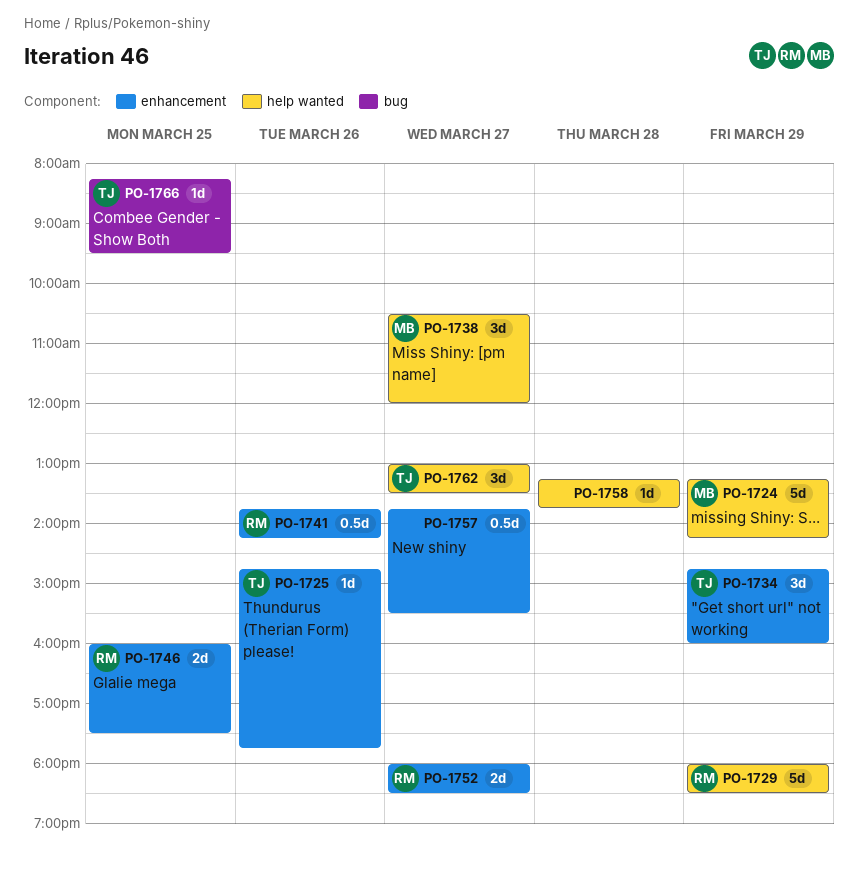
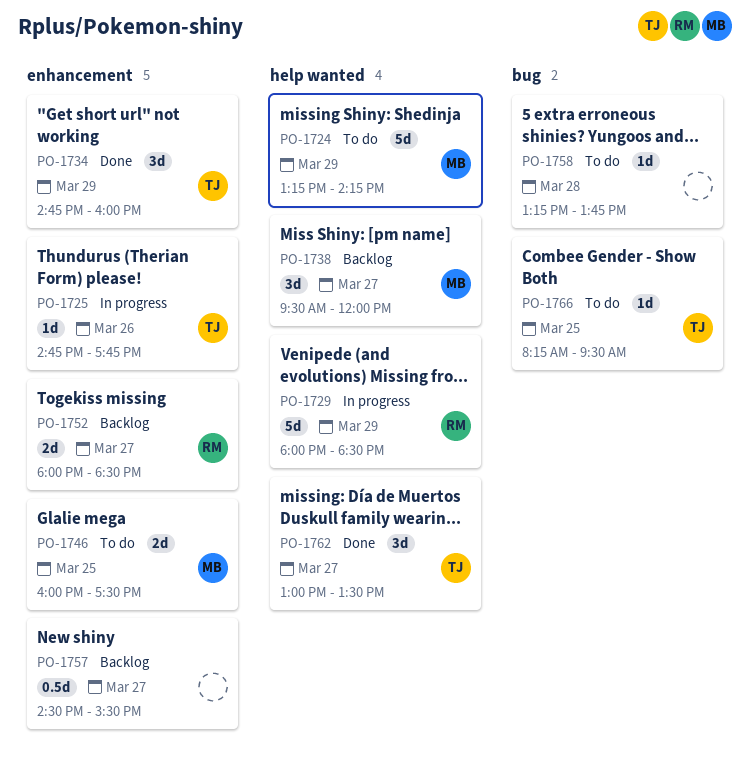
PO-1738, begins: 10:30 -> 09:30
PO-1741: present -> none
PO-1746, owner: RM -> MB
PO-1757, begins: 13:45 -> 14:30
PO-1758, label: help wanted -> bug

